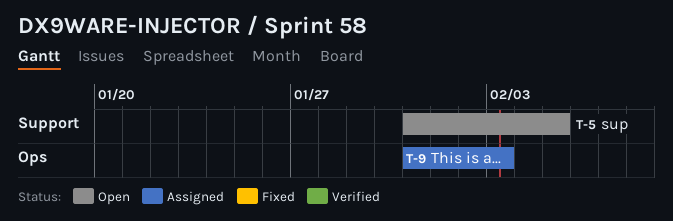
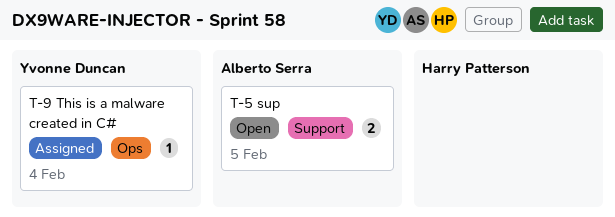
T-9, due: Feb 3 -> Feb 4

